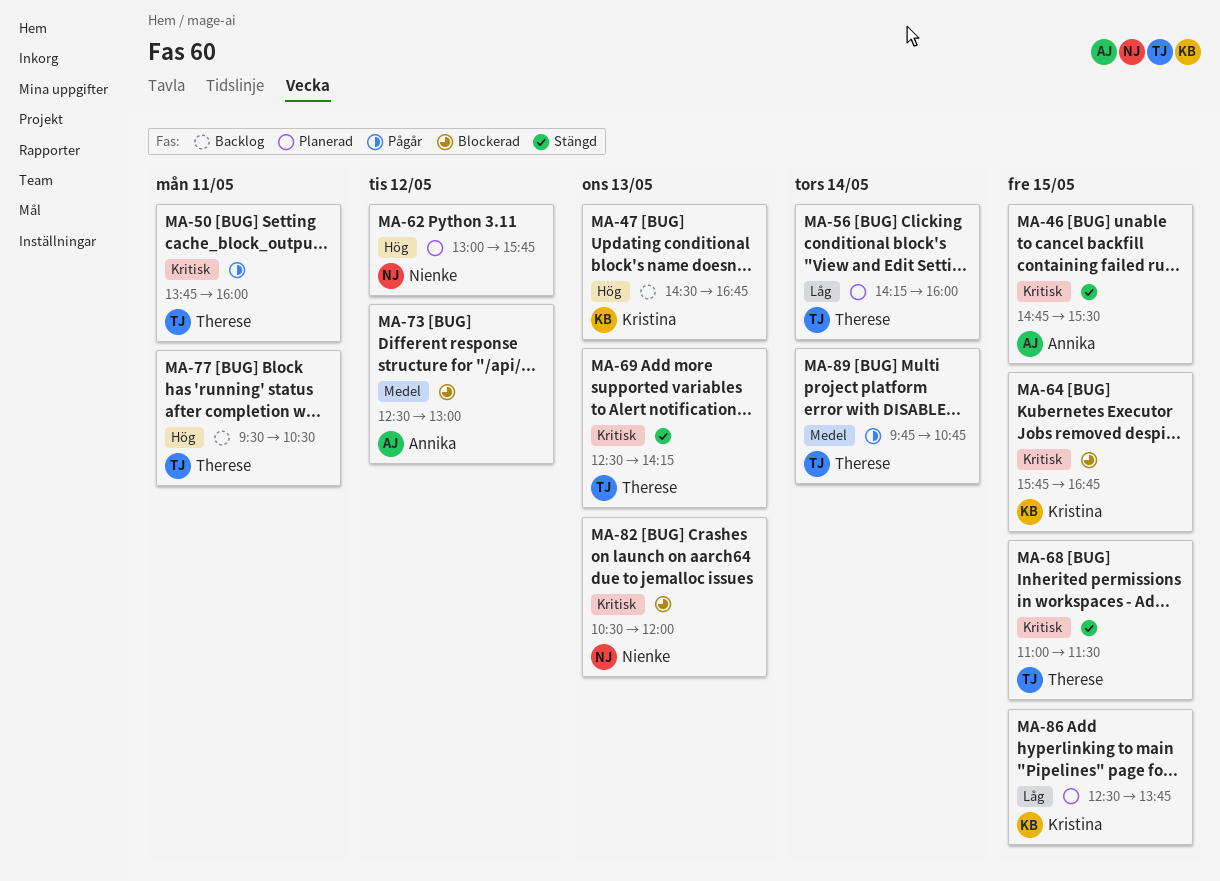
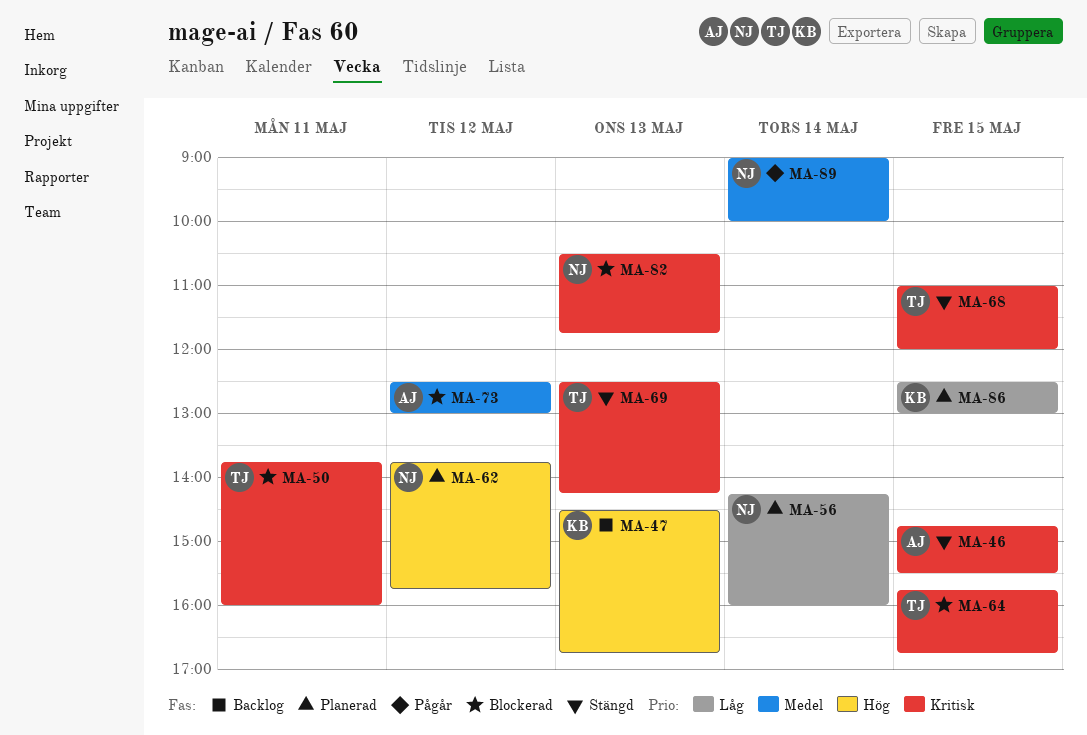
MA-50, status: Pågår -> Blockerad
MA-56, owner: Therese -> Nienke
MA-62, begins: 13:00 -> 13:45
MA-64, owner: Kristina -> Therese
MA-68, ends: 11:30 -> 12:00
MA-77: present -> none
MA-82, ends: 12:00 -> 11:45
MA-86, ends: 13:45 -> 13:00
MA-89, owner: Therese -> Nienke
MA-89, begins: 09:45 -> 09:00
MA-89, ends: 10:45 -> 10:00

